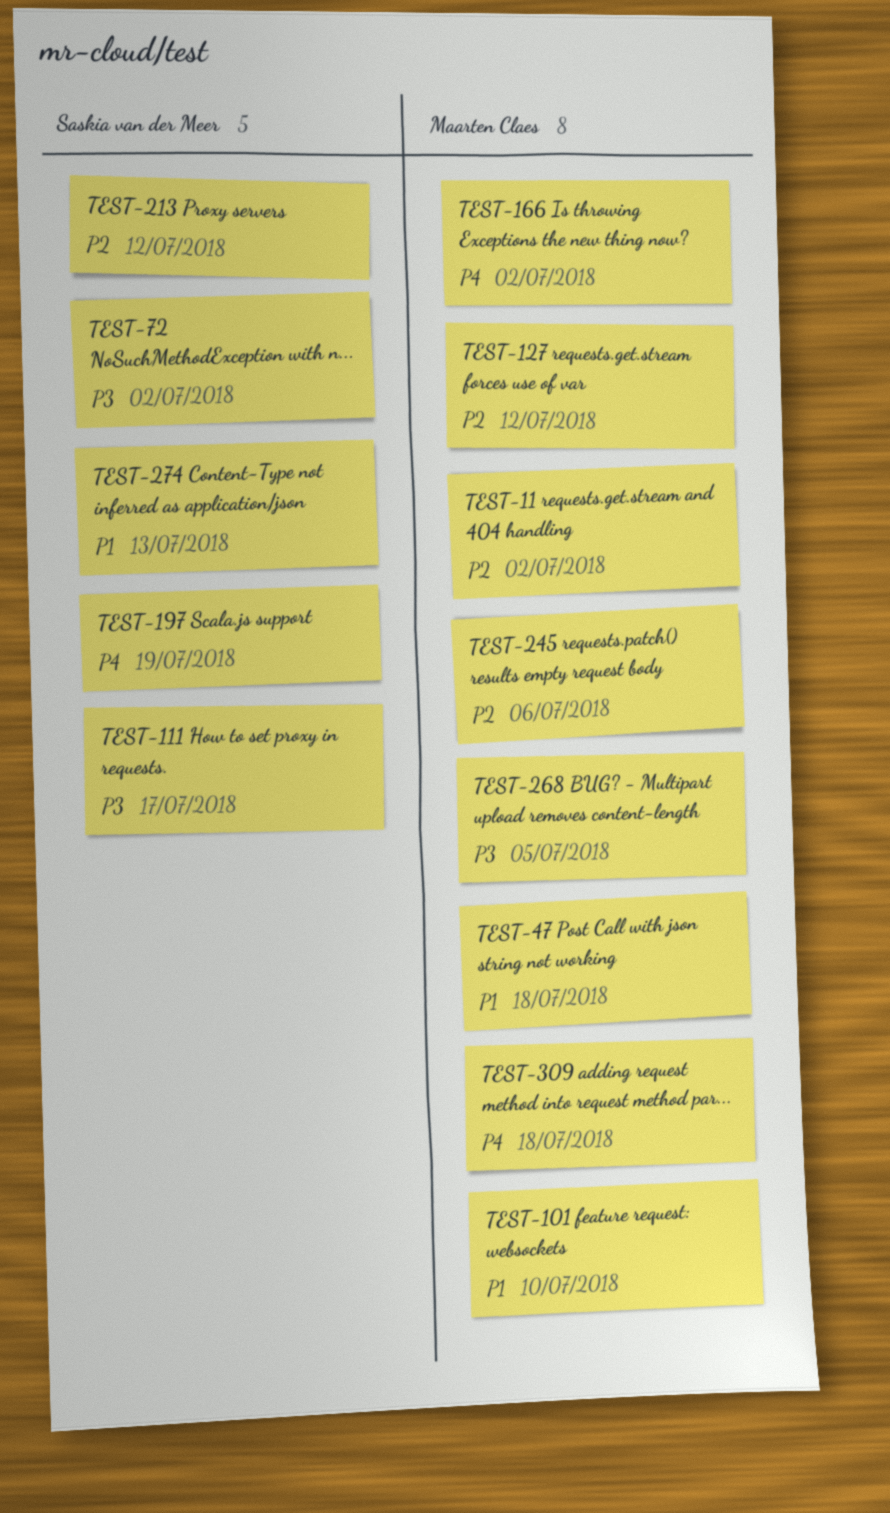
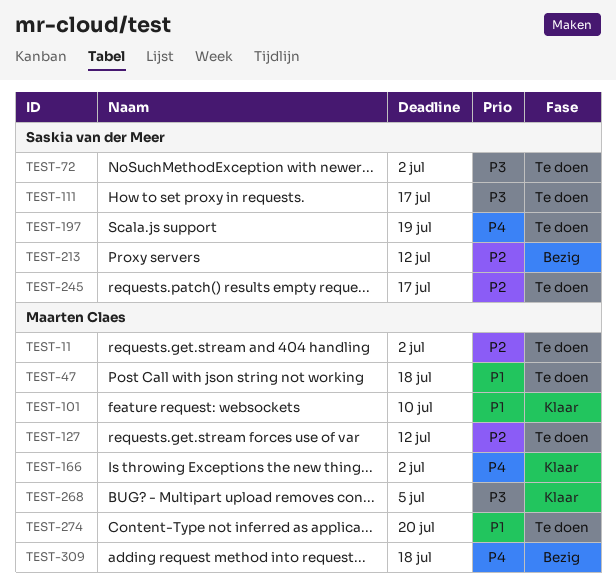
TEST-245, owner: Maarten Claes -> Saskia van der Meer
TEST-245, due: Jul 6 -> Jul 17
TEST-274, owner: Saskia van der Meer -> Maarten Claes
TEST-274, due: Jul 13 -> Jul 20

